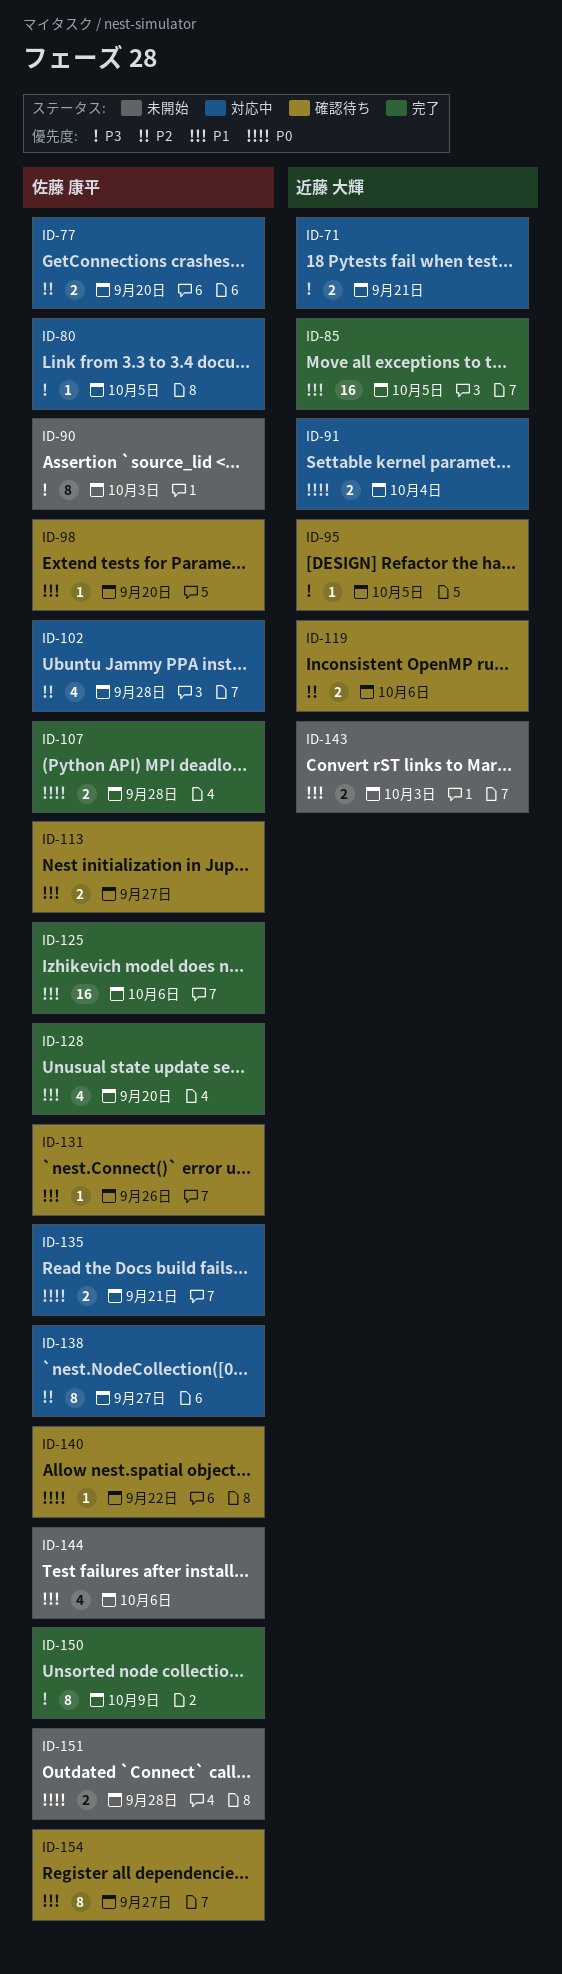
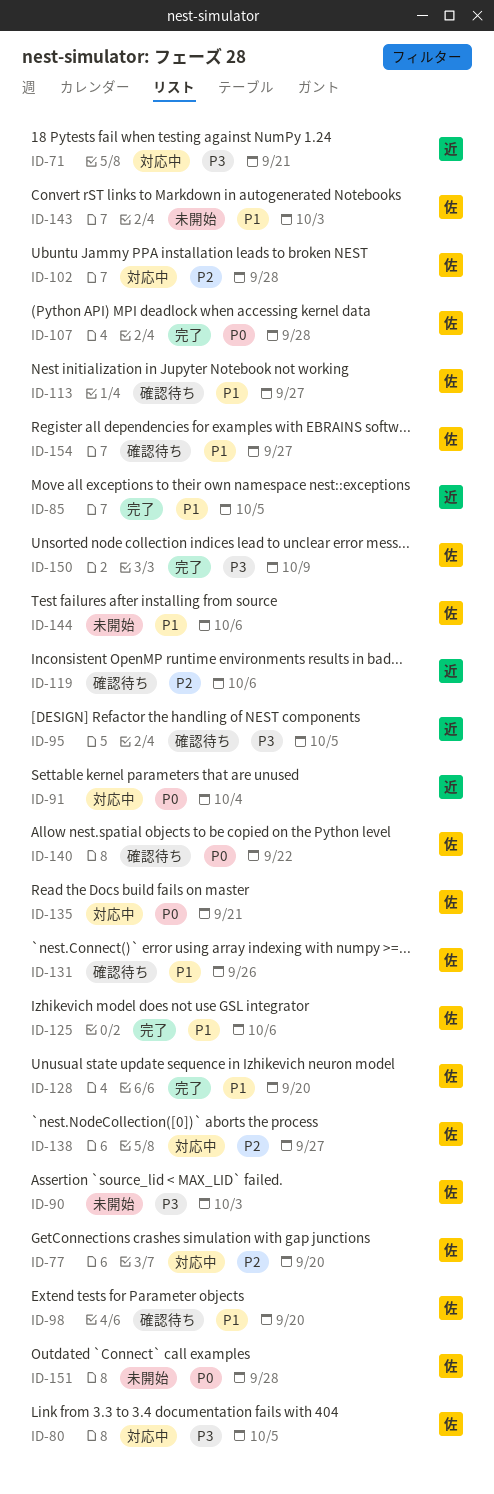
ID-143, owner: 近藤 大輝 -> 佐藤 康平

